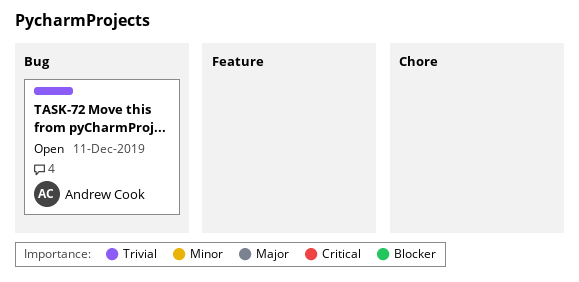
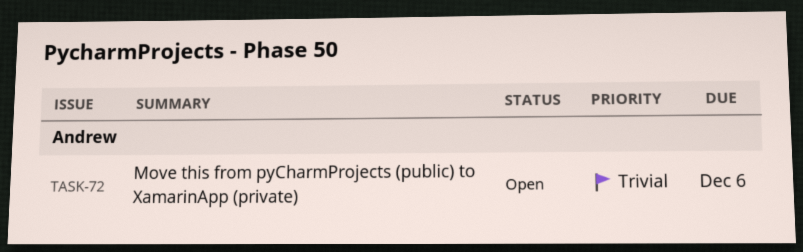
TASK-72, due: Dec 11 -> Dec 6

